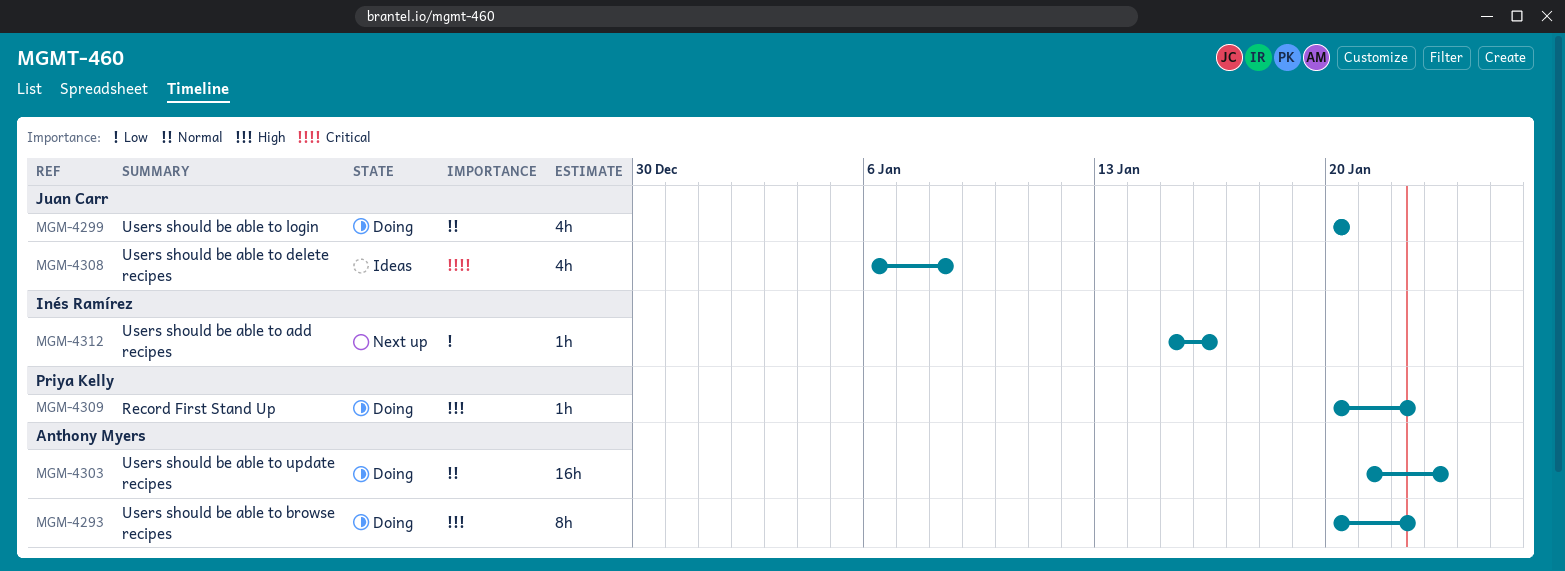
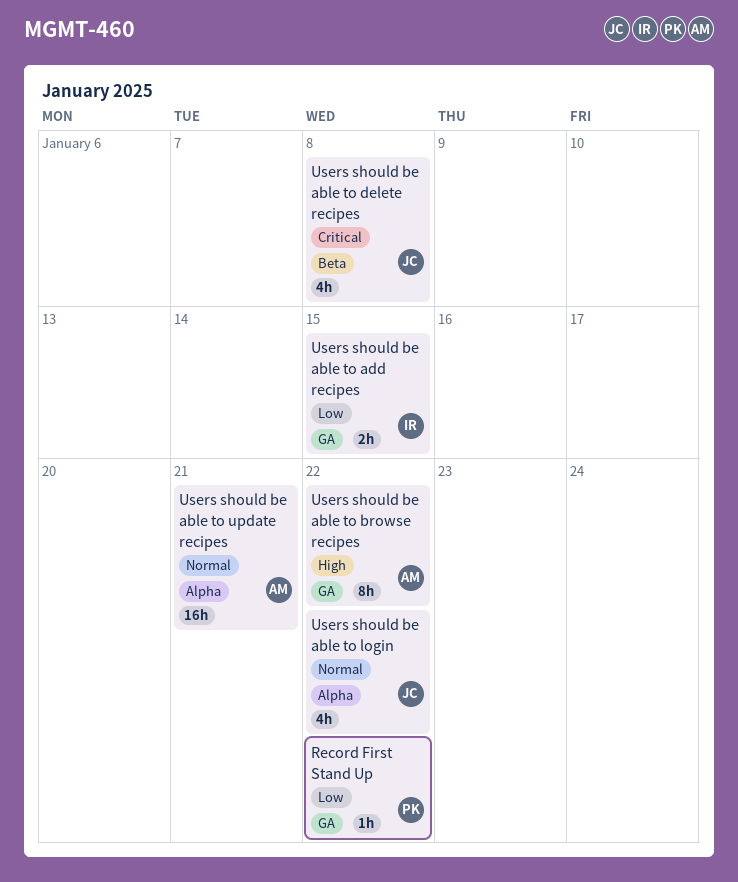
Record First Stand Up, priority: High -> Low
Users should be able to add recipes, estimate: 1h -> 2h
Users should be able to add recipes, due: Jan 16 -> Jan 15
Users should be able to login, due: Jan 20 -> Jan 22
Users should be able to update recipes, due: Jan 23 -> Jan 21

